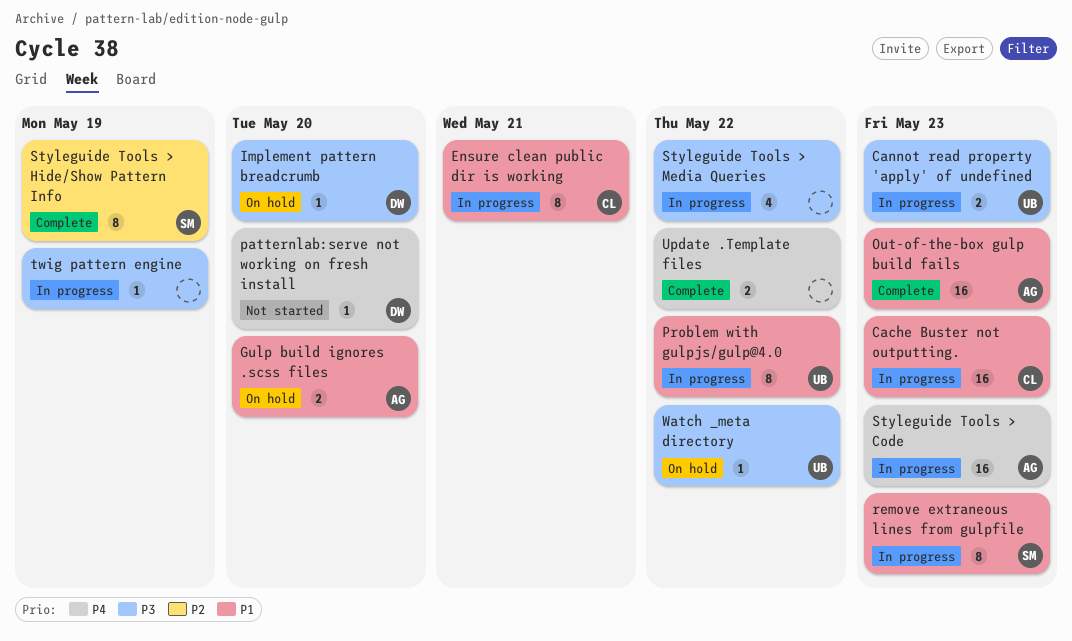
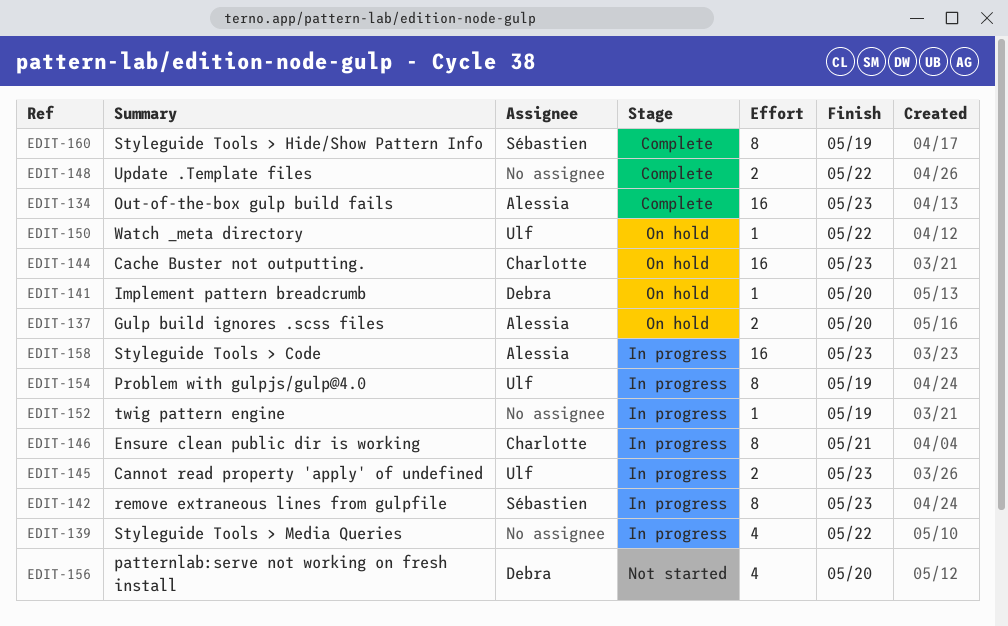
Cache Buster not outputting., status: In progress -> On hold
patternlab:serve not working on fresh install, estimate: 1 -> 4
Problem with gulpjs/gulp@4.0, due: May 22 -> May 19

